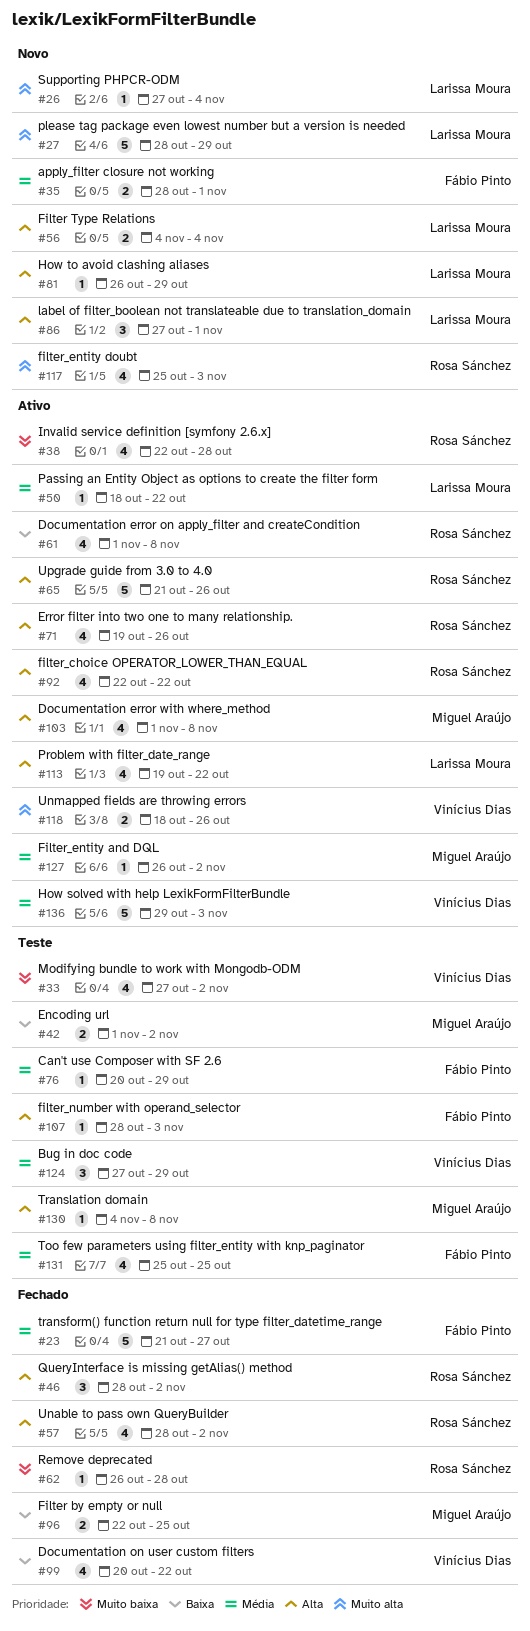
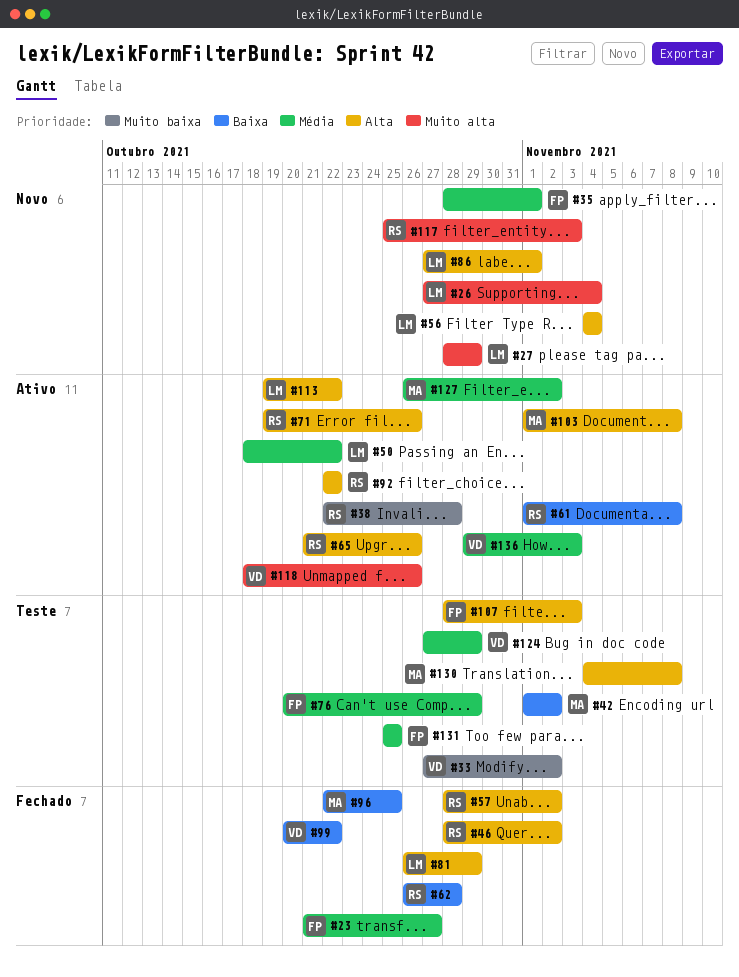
#62, priority: Muito baixa -> Baixa
#81, status: Novo -> Fechado

